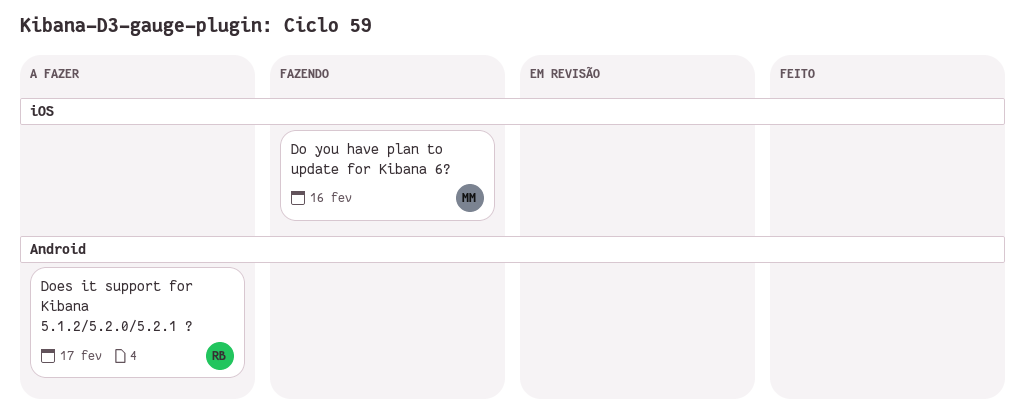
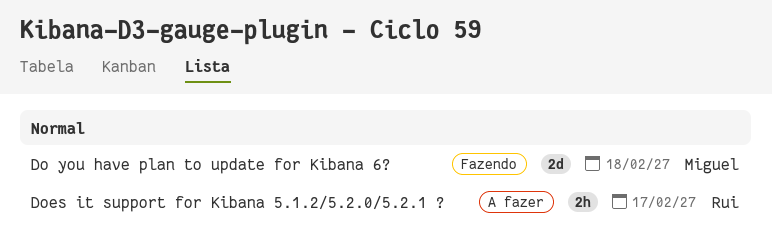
Do you have plan to update for Kibana 6?, due: Feb 16 -> Feb 18

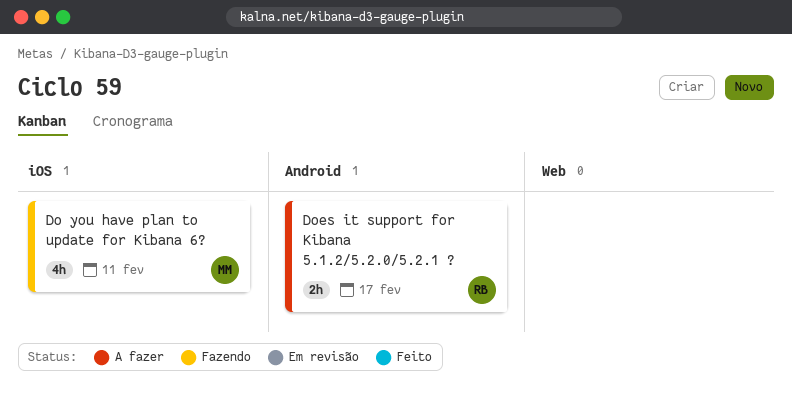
Do you have plan to update for Kibana 6?, estimate: 2d -> 4h
Do you have plan to update for Kibana 6?, due: Feb 18 -> Feb 11

